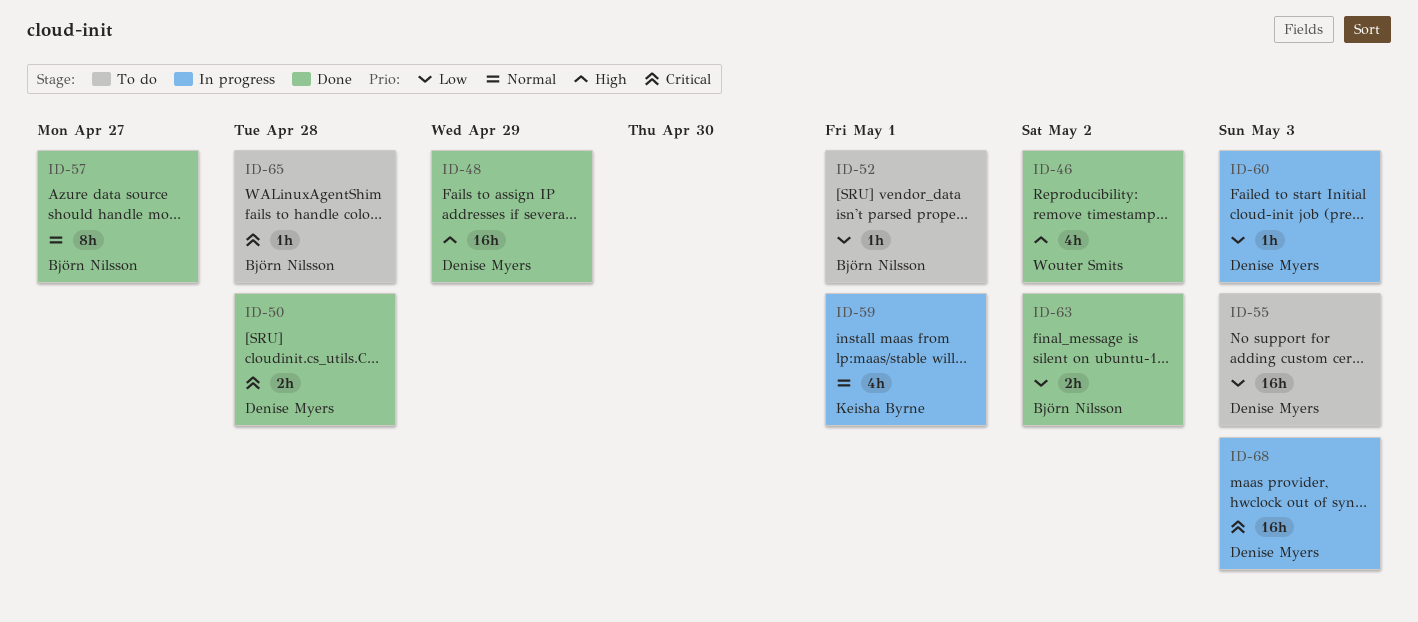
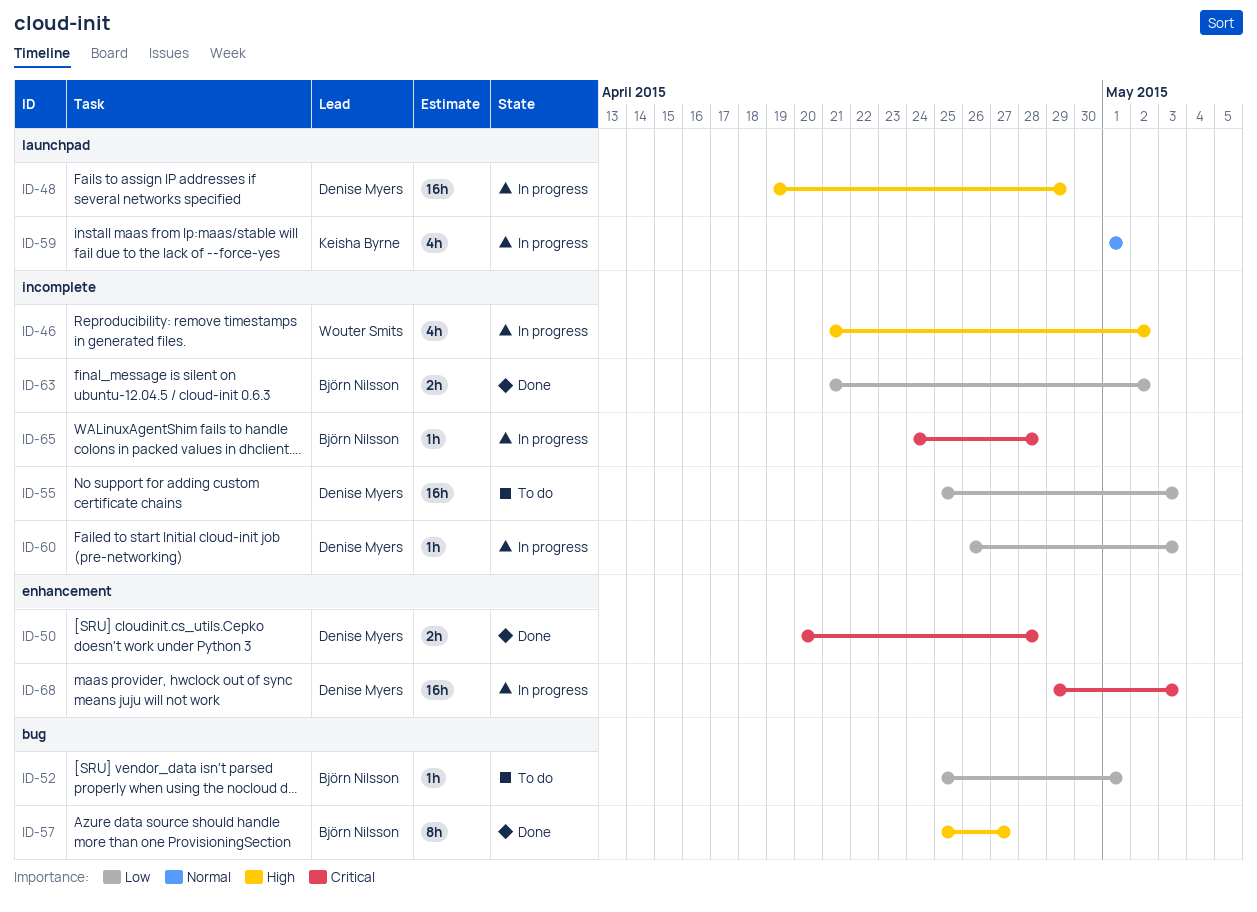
ID-46, status: Done -> In progress
ID-48, status: Done -> In progress
ID-57, priority: Normal -> High
ID-65, status: To do -> In progress

